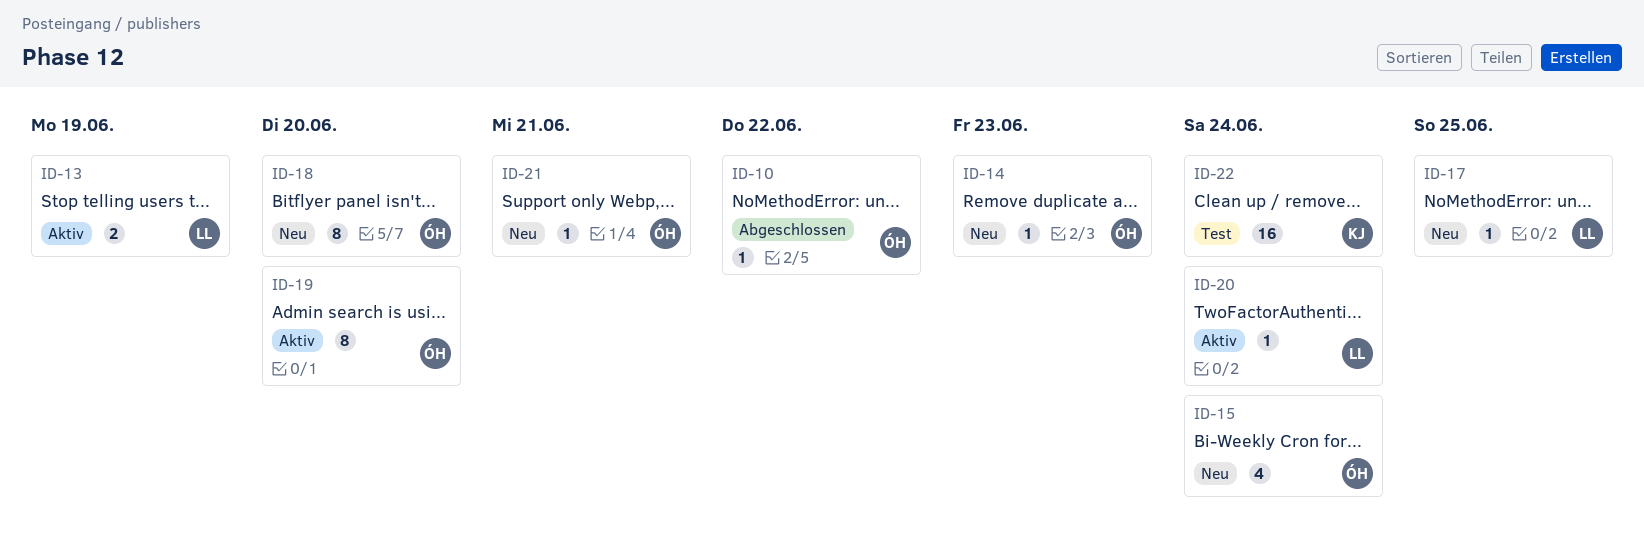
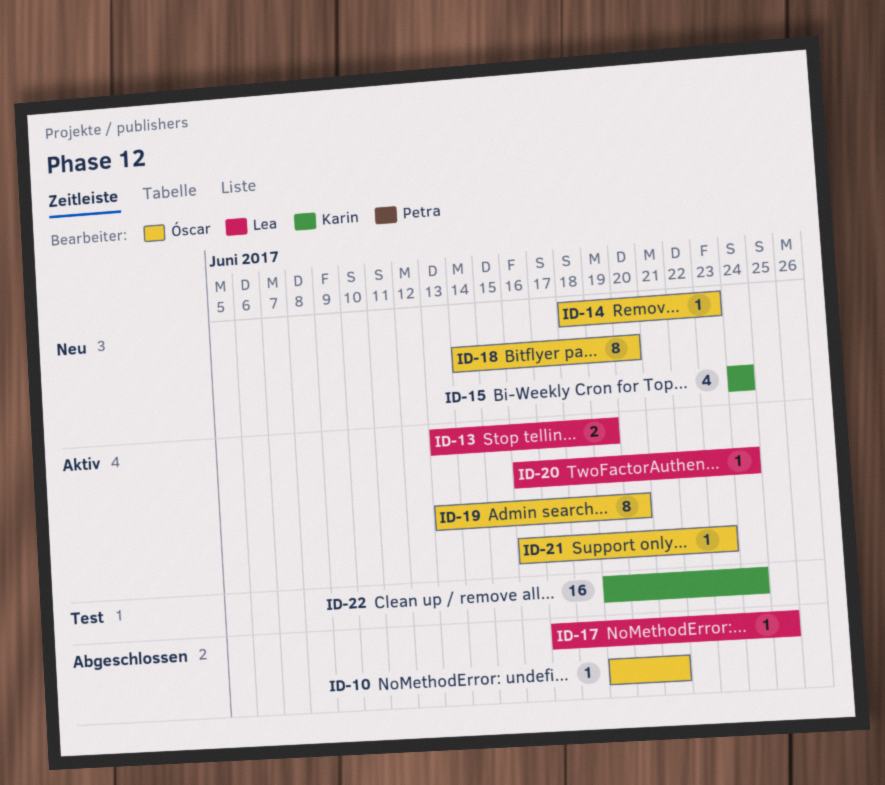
ID-10, due: Jun 22 -> Jun 21
ID-15, owner: Óscar -> Karin
ID-17, status: Neu -> Abgeschlossen
ID-21, status: Neu -> Aktiv
ID-21, due: Jun 21 -> Jun 23

